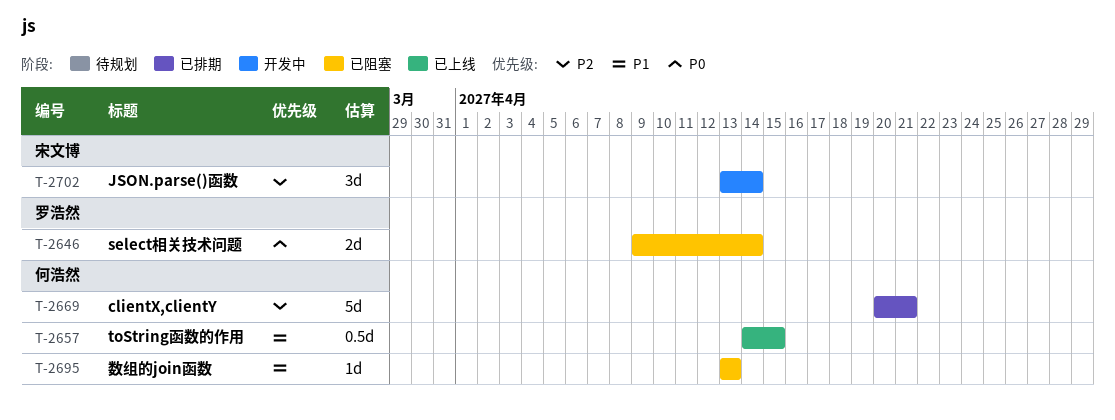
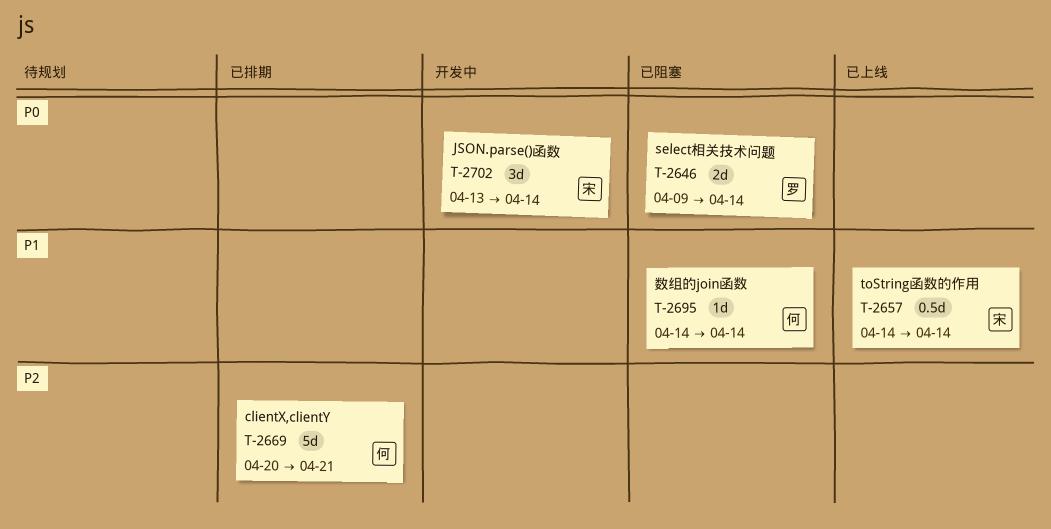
T-2657, owner: 何浩然 -> 宋文博
T-2657, due: Apr 15 -> Apr 14
T-2695, start: Apr 13 -> Apr 14
T-2695, due: Apr 13 -> Apr 14
T-2702, priority: P2 -> P0

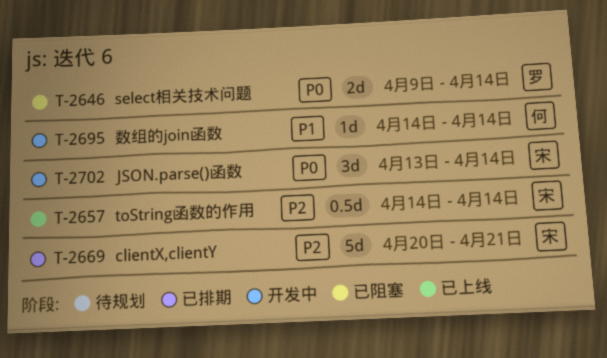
T-2657, priority: P1 -> P2
T-2669, owner: 何 -> 宋
T-2695, status: 已阻塞 -> 开发中

